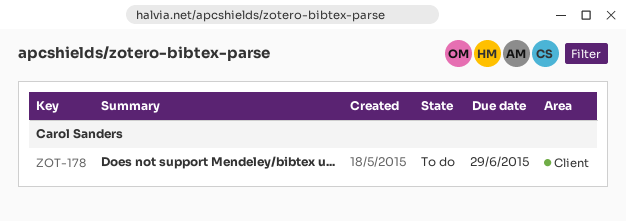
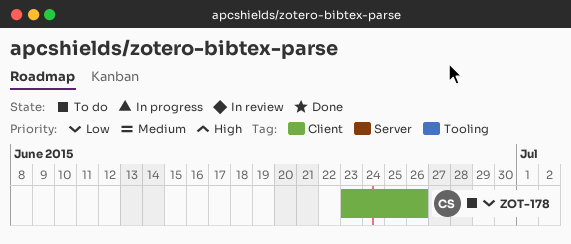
ZOT-178, due: Jun 29 -> Jun 26

